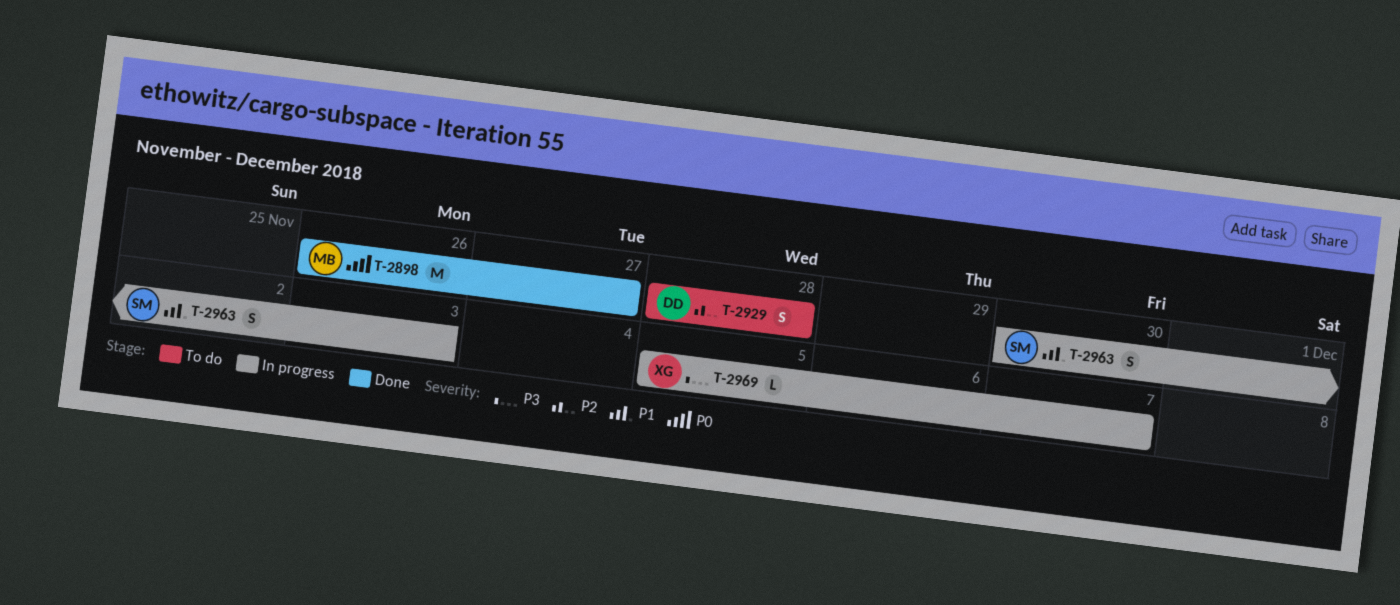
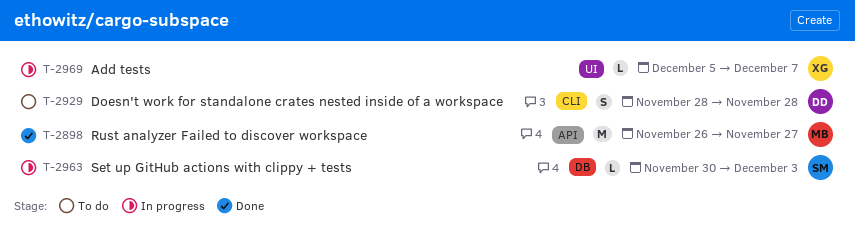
T-2963, estimate: S -> L

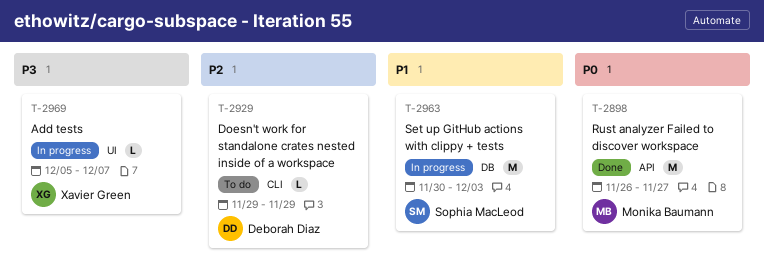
T-2929, estimate: S -> L
T-2929, start: Nov 28 -> Nov 29
T-2929, due: Nov 28 -> Nov 29
T-2963, estimate: L -> M

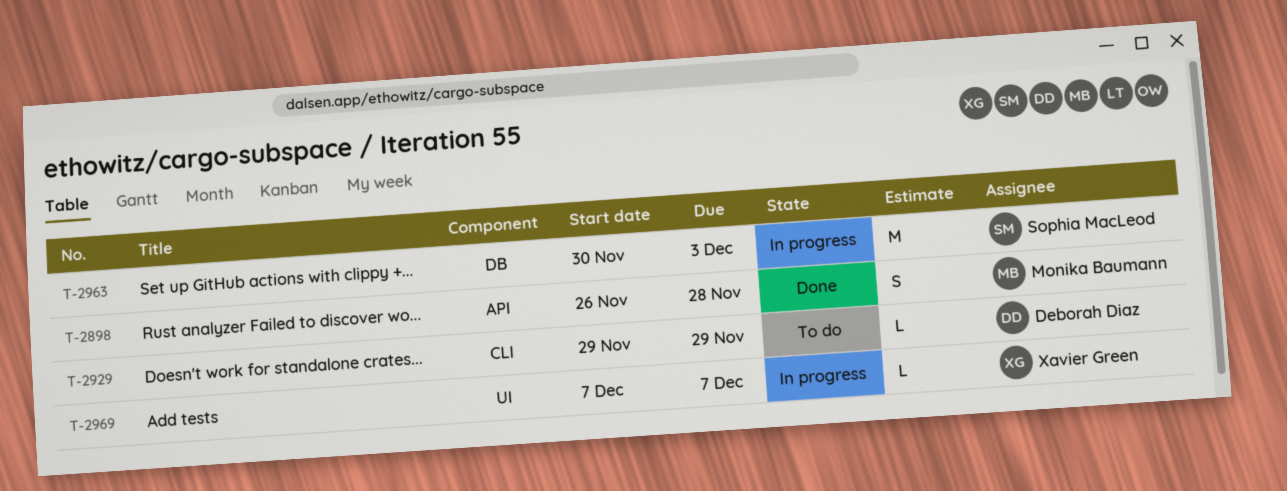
T-2898, estimate: M -> S
T-2898, due: Nov 27 -> Nov 28
T-2969, start: Dec 5 -> Dec 7

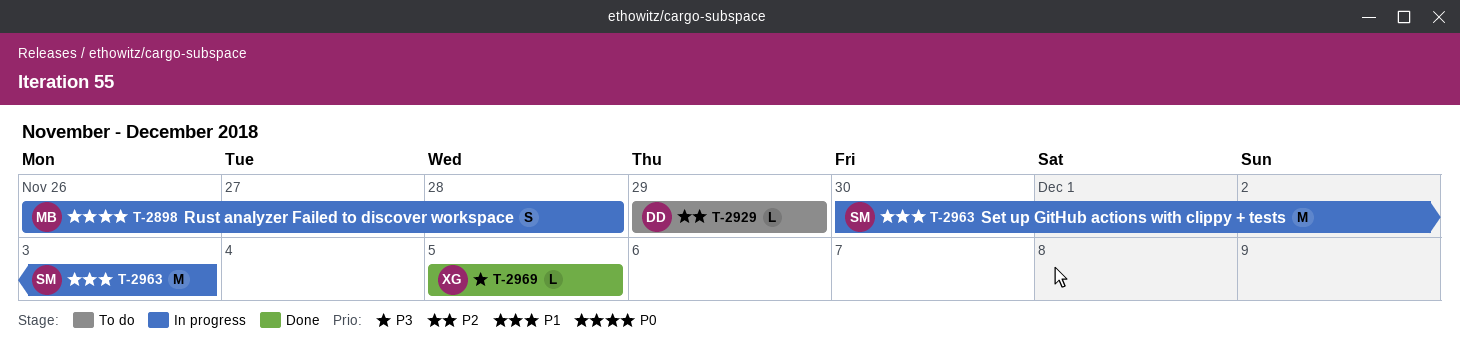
T-2898, status: Done -> In progress
T-2969, status: In progress -> Done
T-2969, start: Dec 7 -> Dec 5
T-2969, due: Dec 7 -> Dec 5

